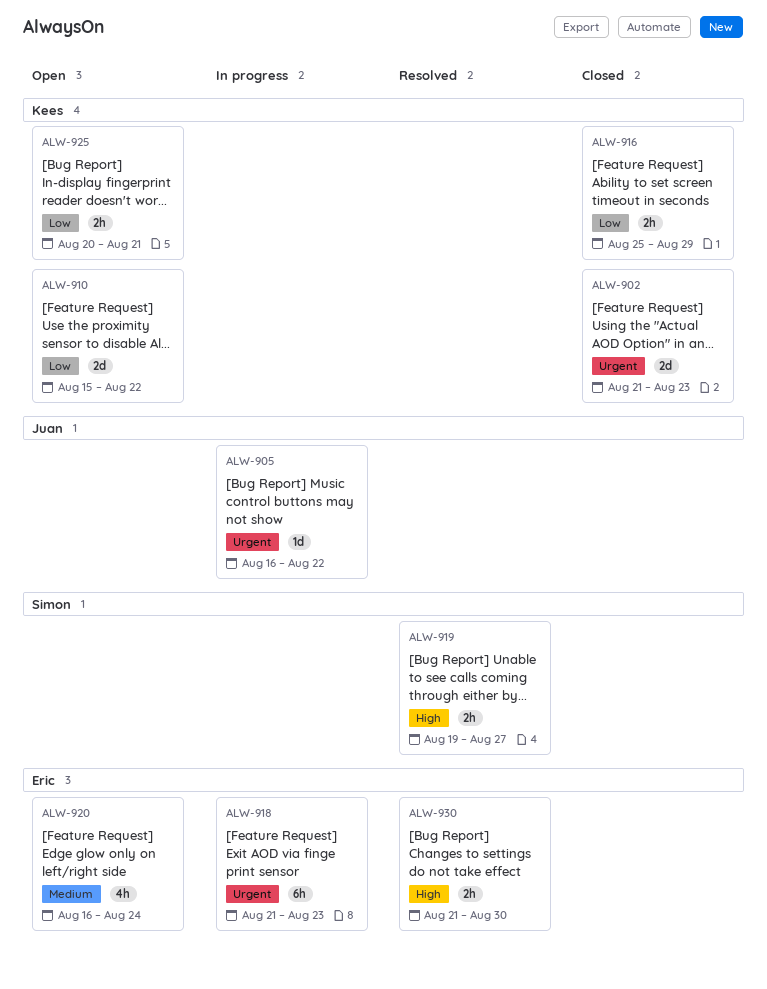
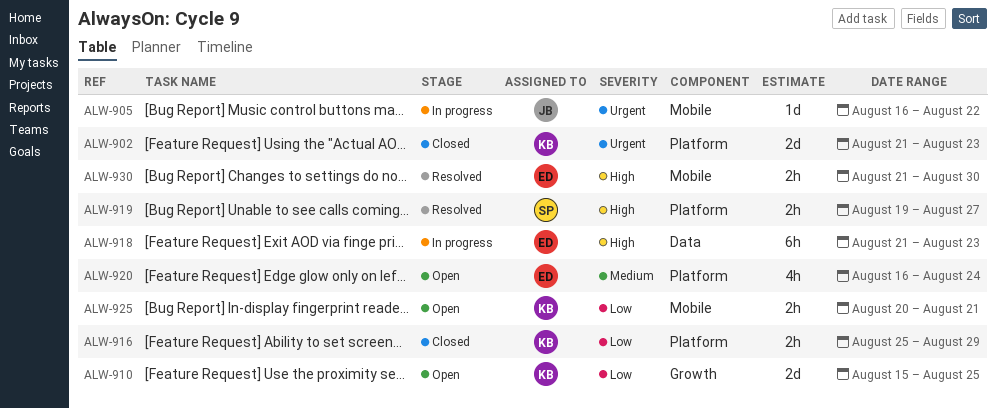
ALW-910, due: Aug 22 -> Aug 25
ALW-918, priority: Urgent -> High

